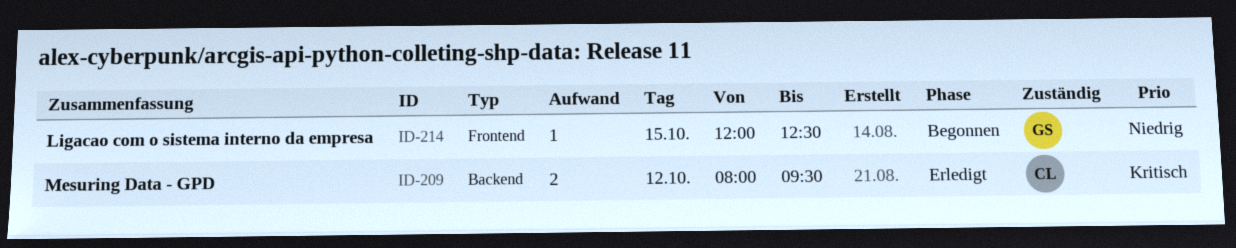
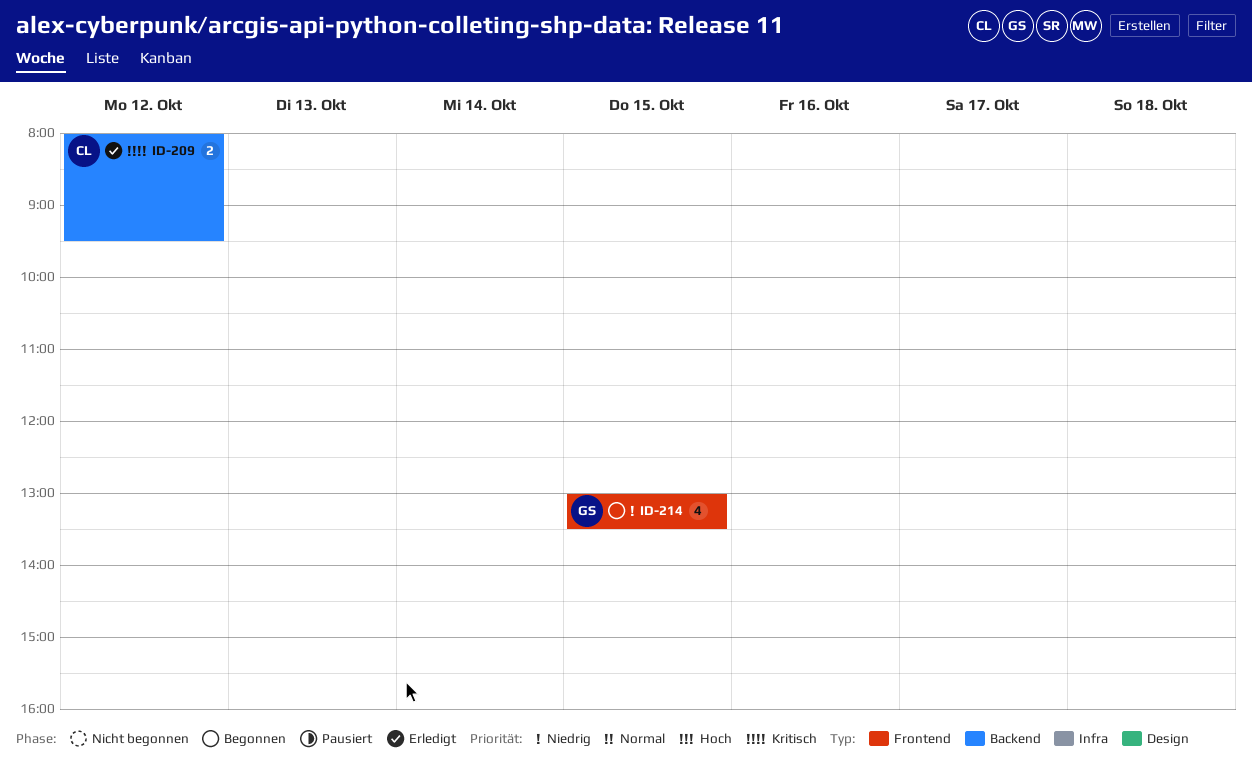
ID-214, estimate: 1 -> 4
ID-214, begins: 12:00 -> 13:00
ID-214, ends: 12:30 -> 13:30

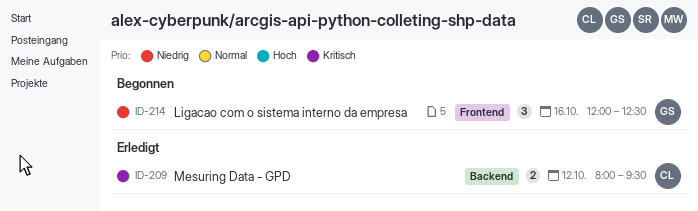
ID-214, estimate: 4 -> 3
ID-214, day: Oct 15 -> Oct 16
ID-214, begins: 13:00 -> 12:00
ID-214, ends: 13:30 -> 12:30

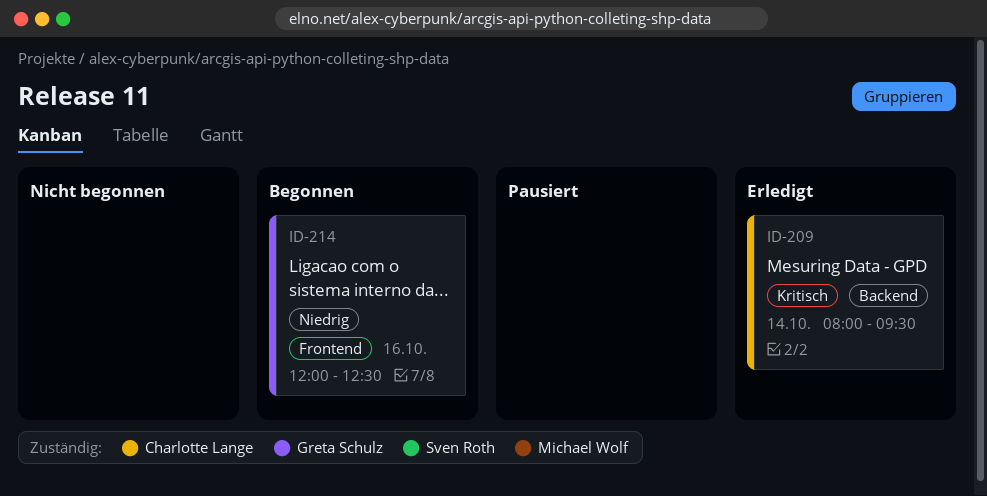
ID-209, day: Oct 12 -> Oct 14

